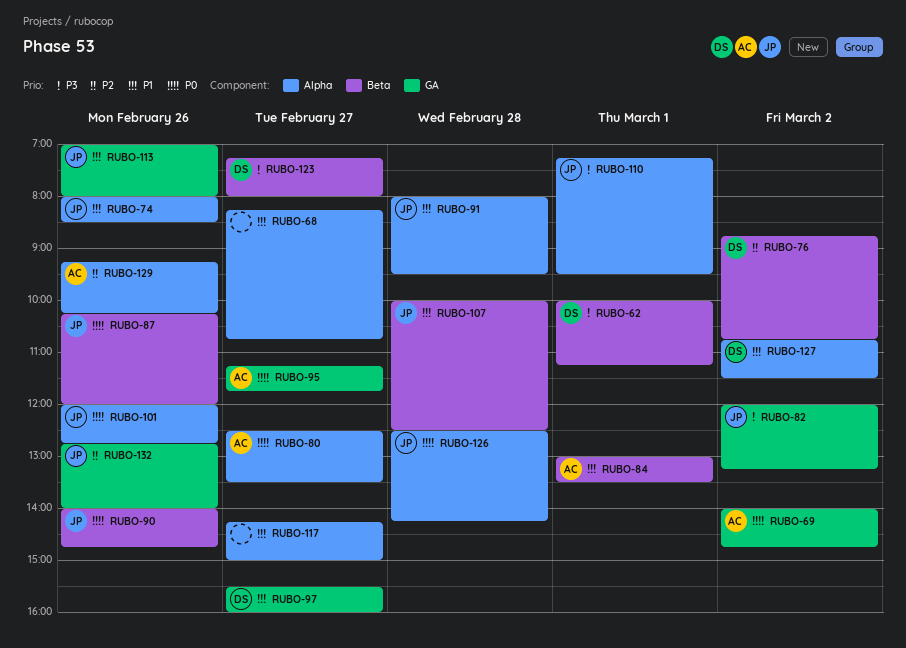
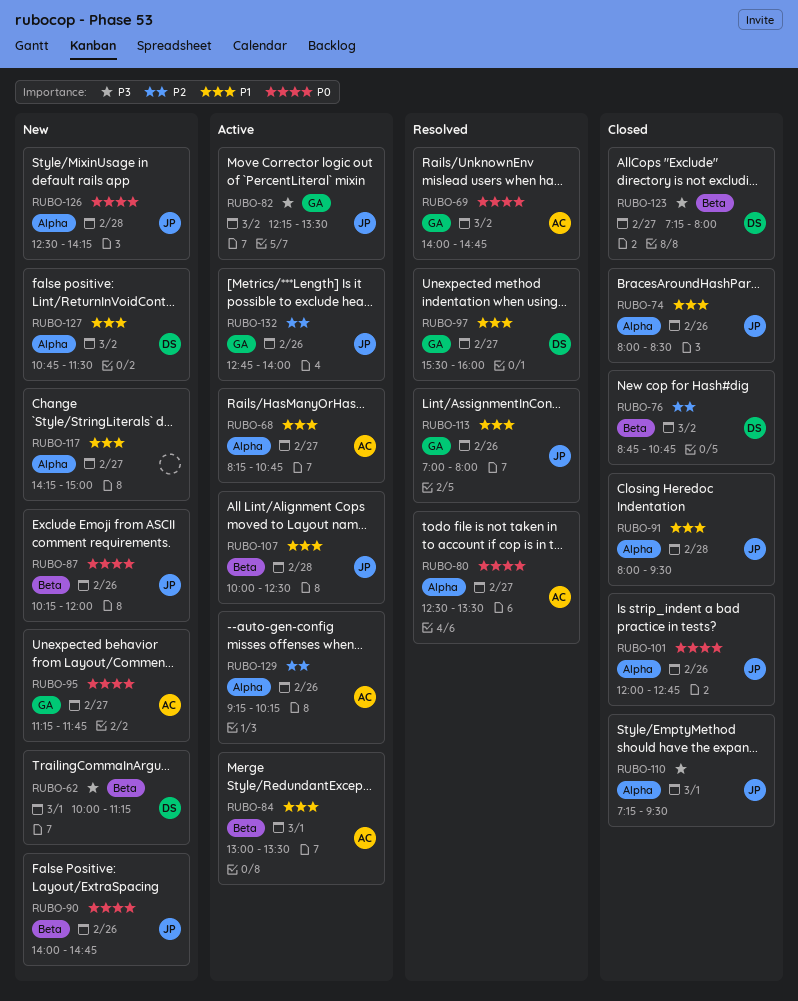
RUBO-68, owner: none -> AC
RUBO-82, begins: 12:00 -> 12:15
RUBO-82, ends: 13:15 -> 13:30

